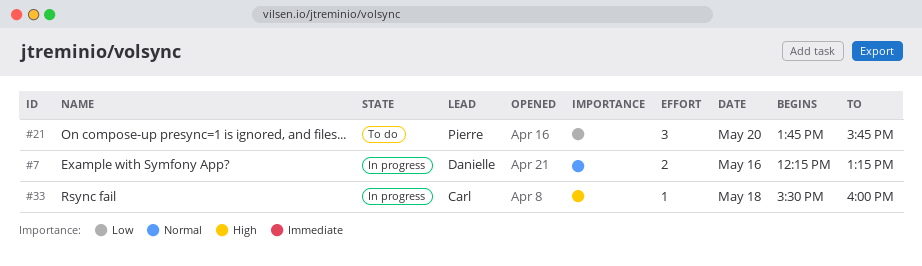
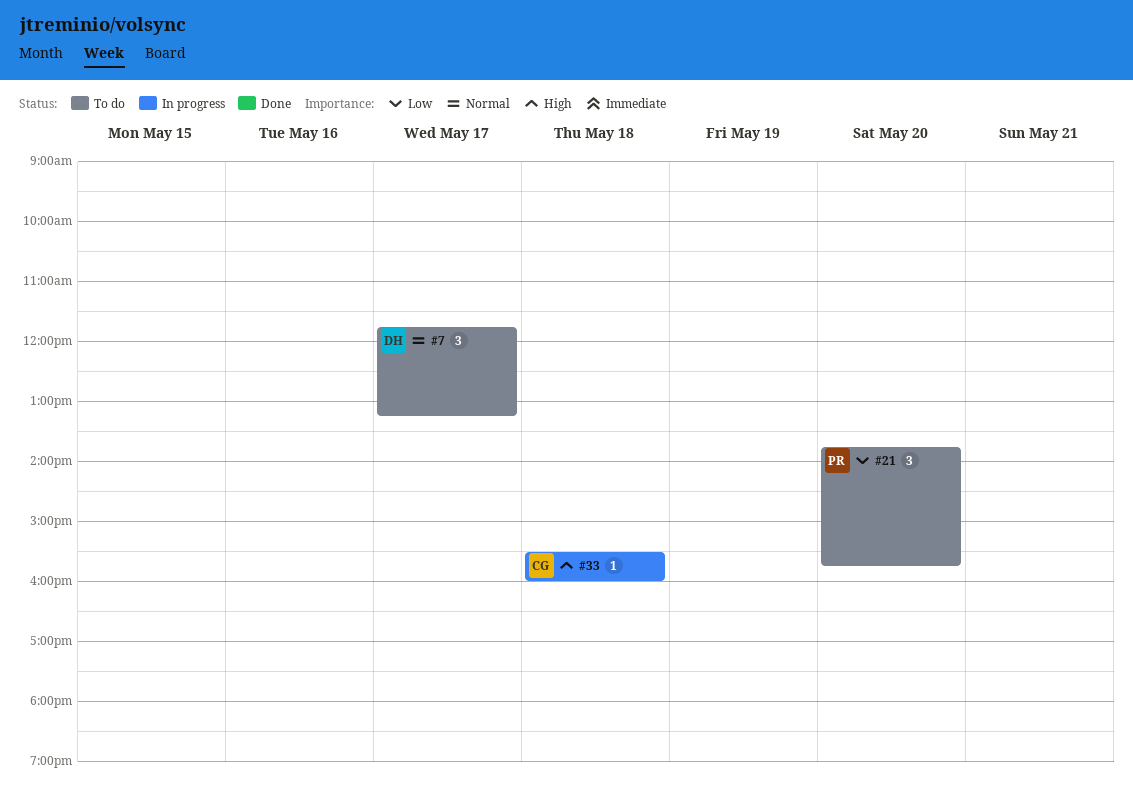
#7, status: In progress -> To do
#7, estimate: 2 -> 3
#7, day: May 16 -> May 17
#7, begins: 12:15 -> 11:45

